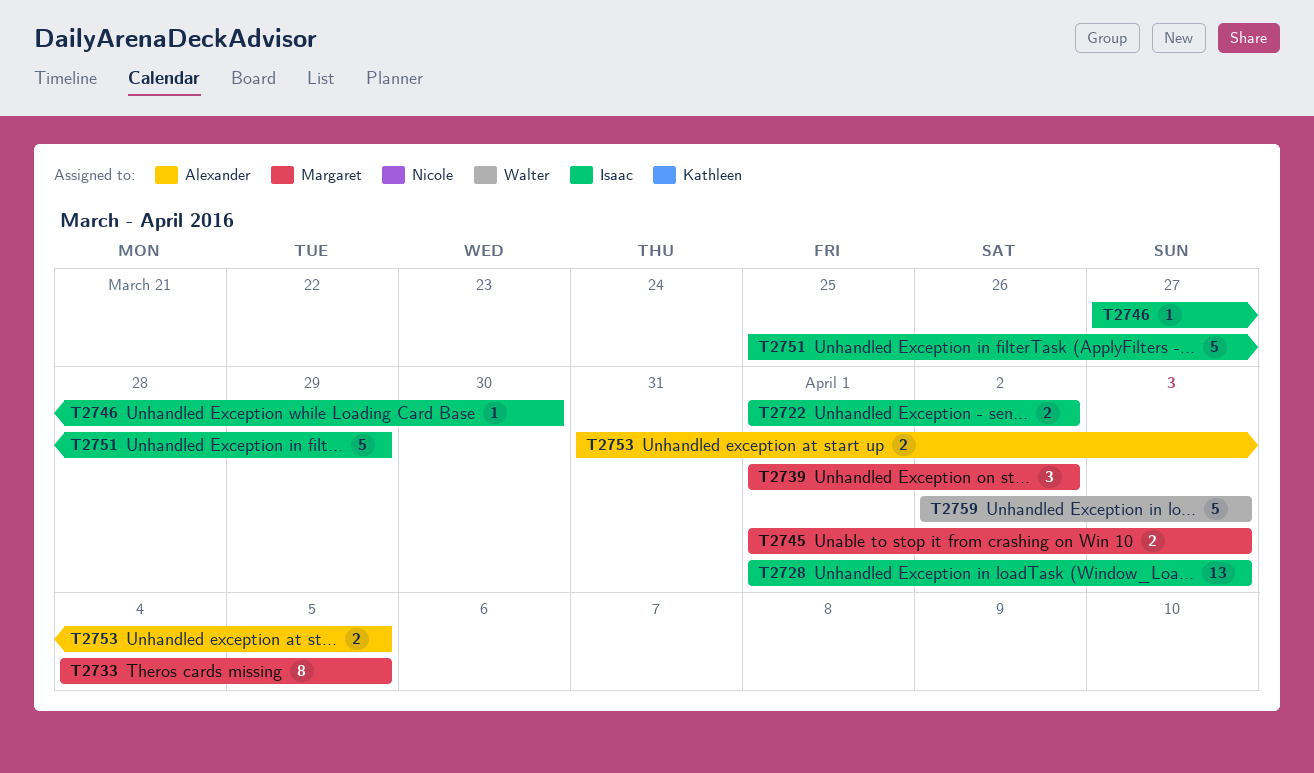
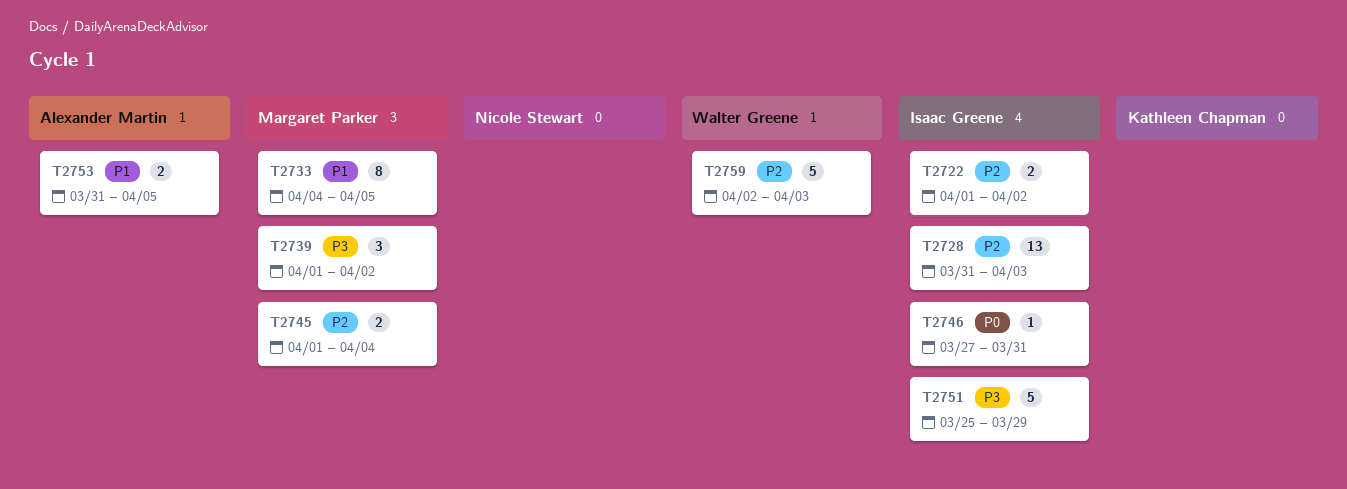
T2728, start: Apr 1 -> Mar 31
T2745, due: Apr 3 -> Apr 4
T2746, due: Mar 30 -> Mar 31

